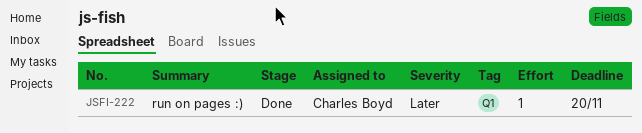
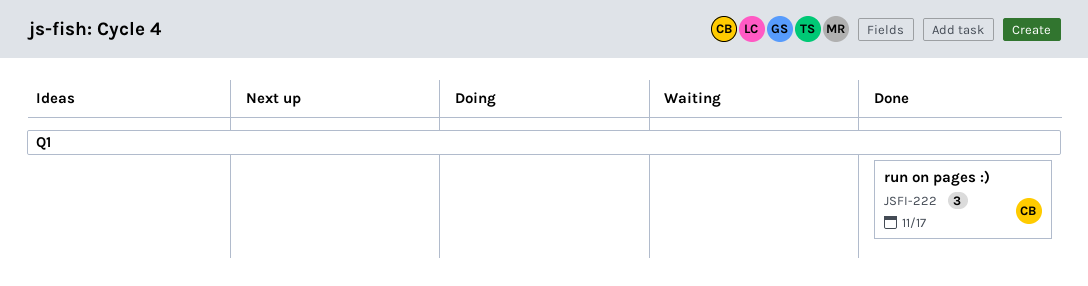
JSFI-222, estimate: 1 -> 3
JSFI-222, due: Nov 20 -> Nov 17

